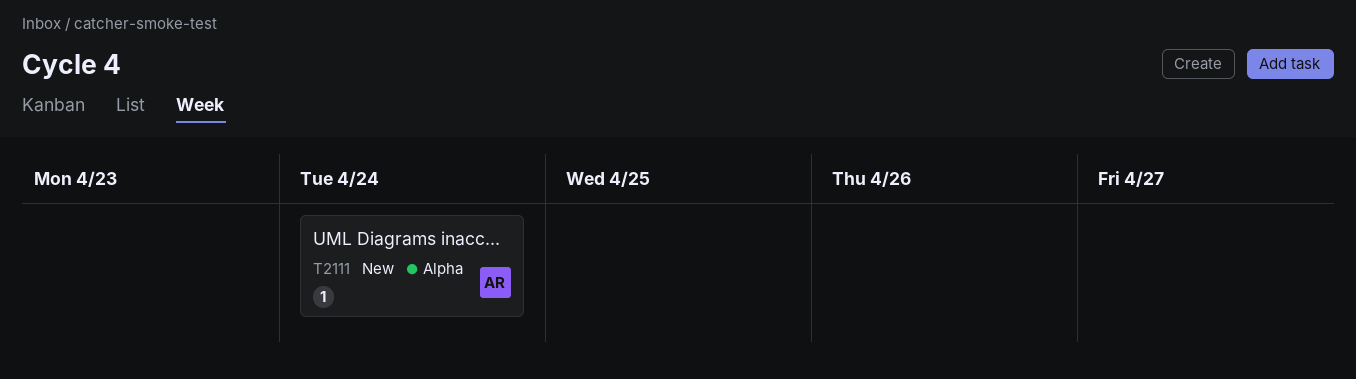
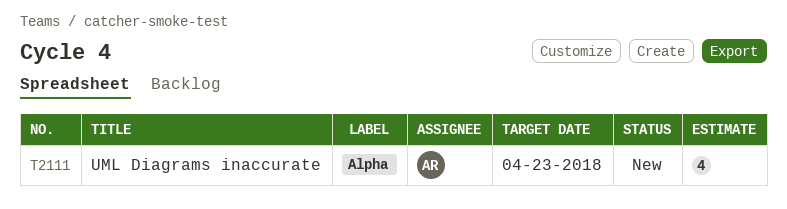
T2111, estimate: 1 -> 4
T2111, due: Apr 24 -> Apr 23

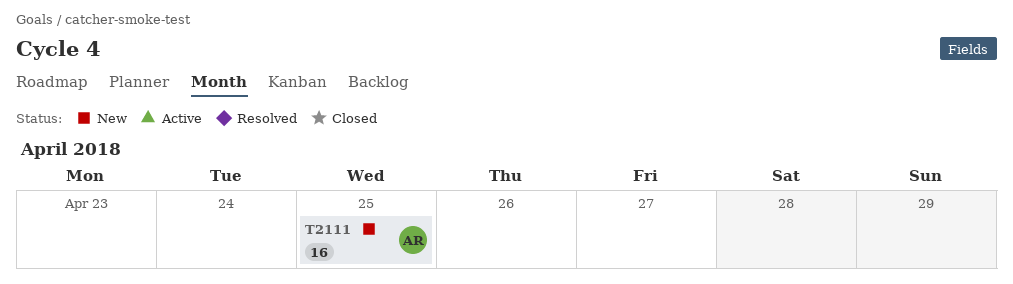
T2111, estimate: 4 -> 16
T2111, due: Apr 23 -> Apr 25

